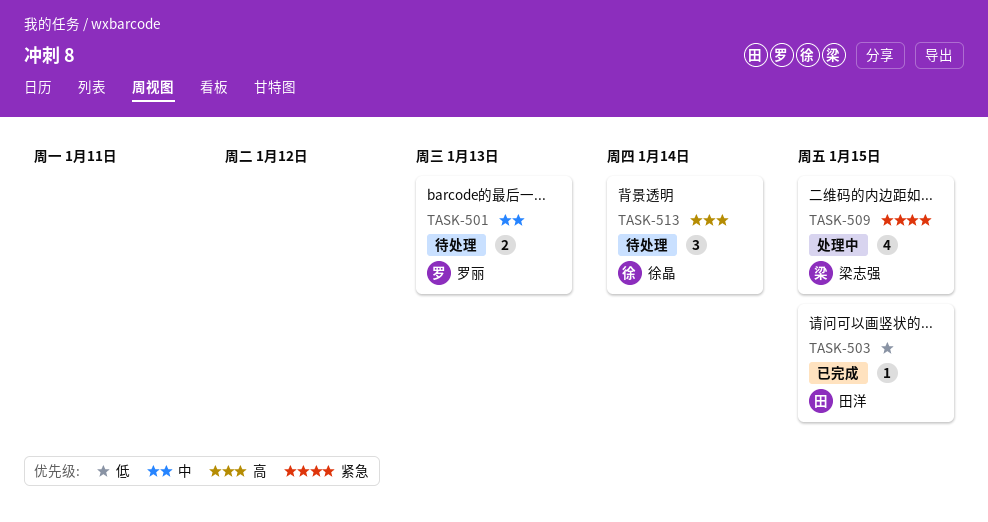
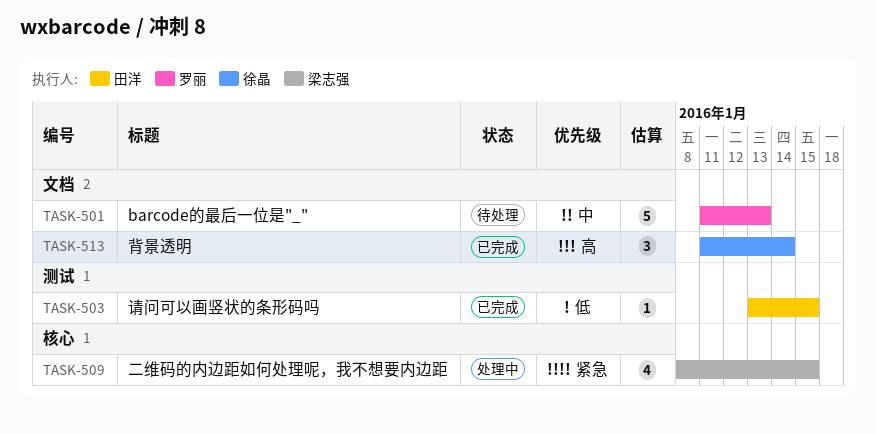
TASK-501, estimate: 2 -> 5
TASK-513, status: 待处理 -> 已完成

